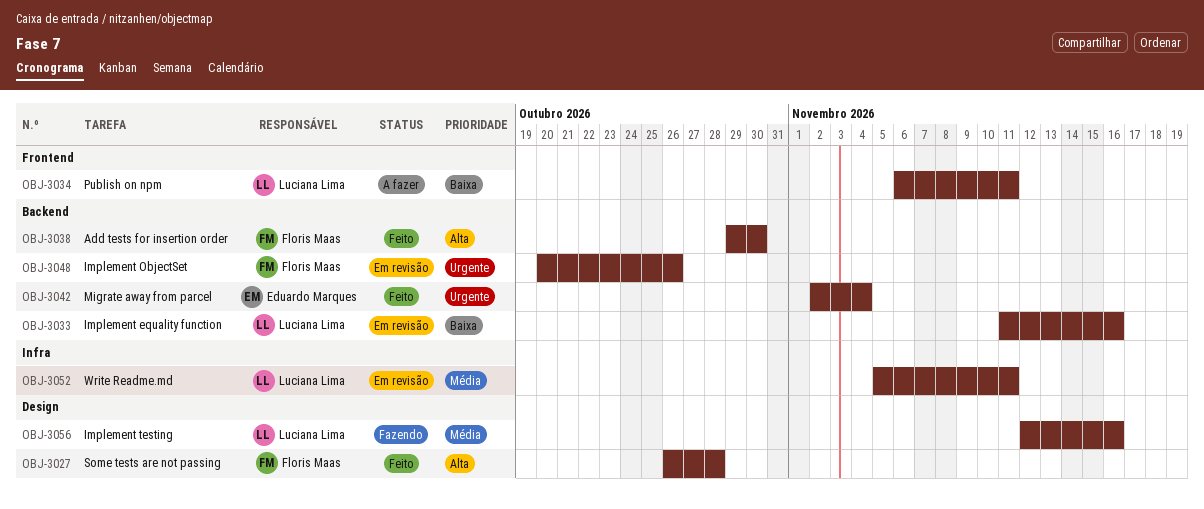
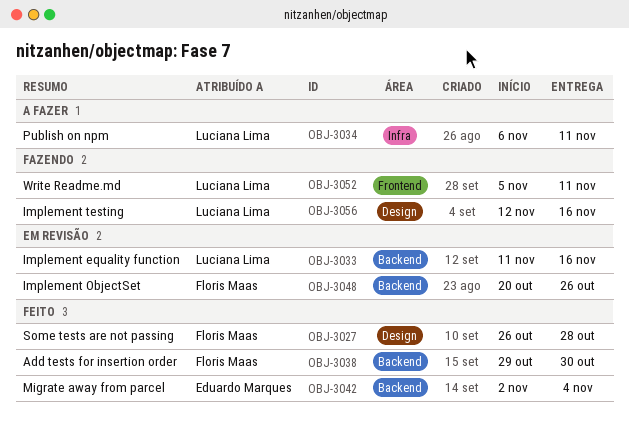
OBJ-3034, label: Frontend -> Infra
OBJ-3052, status: Em revisão -> Fazendo
OBJ-3052, label: Infra -> Frontend

